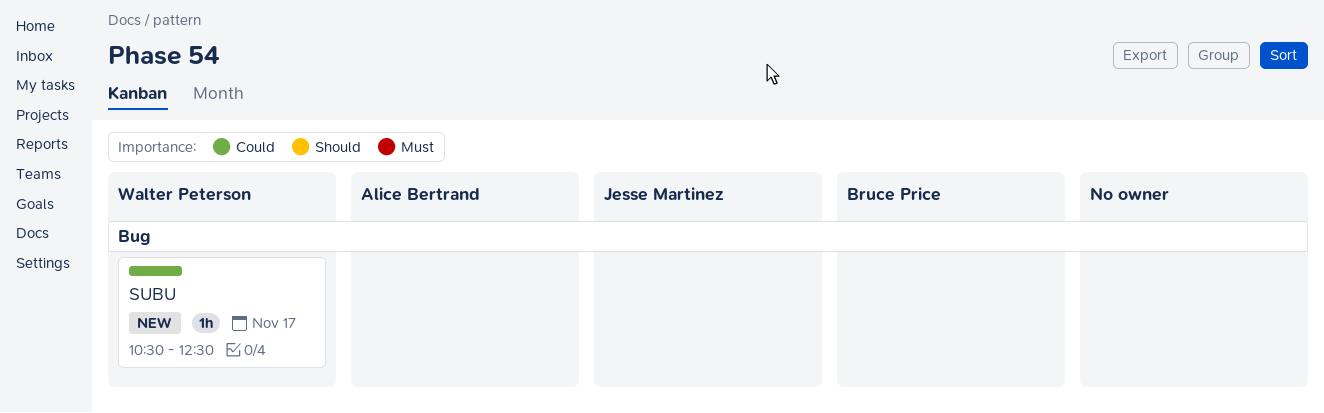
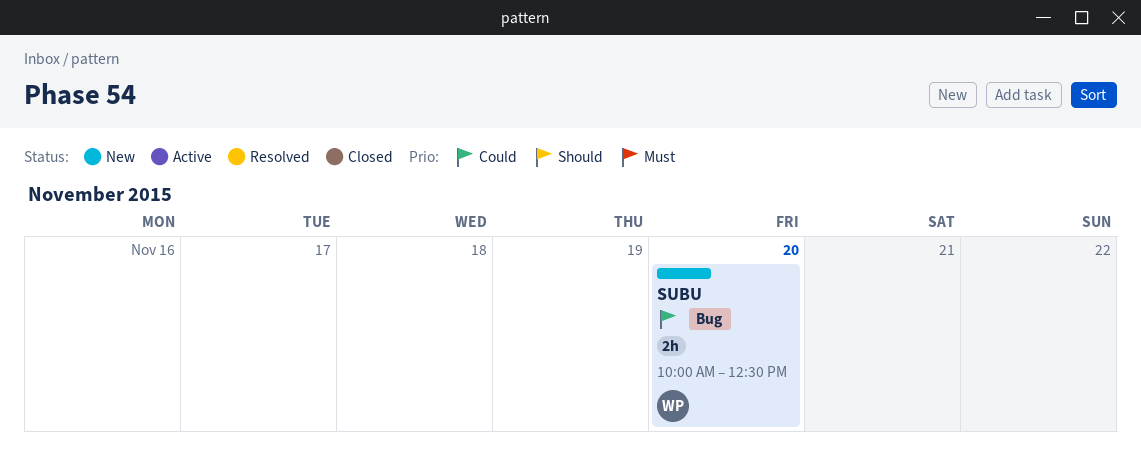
SUBU, estimate: 1h -> 2h
SUBU, day: Nov 17 -> Nov 20
SUBU, begins: 10:30 -> 10:00

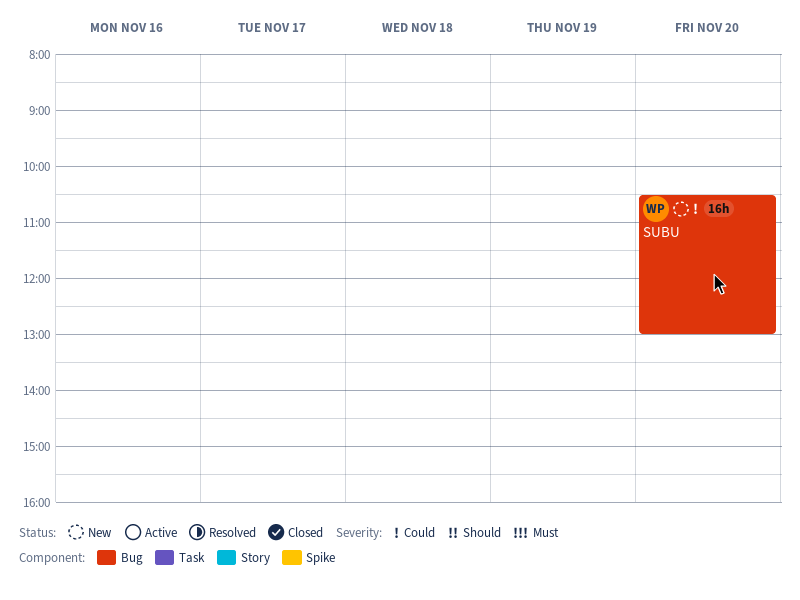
SUBU, estimate: 2h -> 16h
SUBU, begins: 10:00 -> 10:30
SUBU, ends: 12:30 -> 13:00

